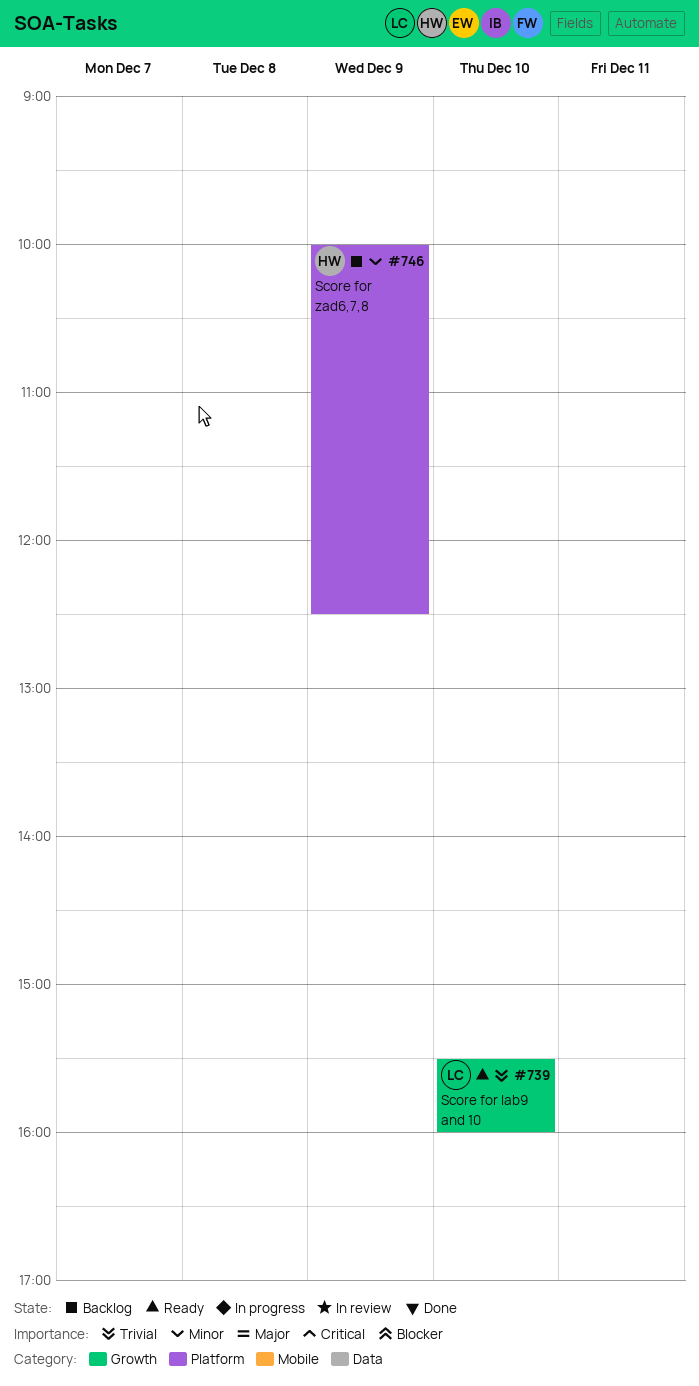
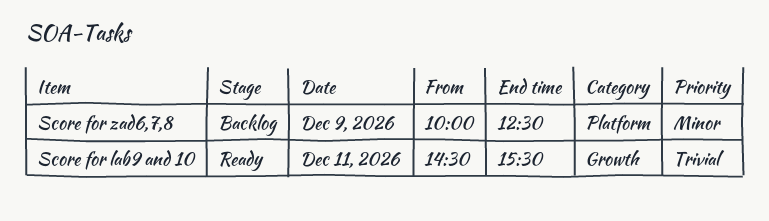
Score for lab9 and 10, day: Dec 10 -> Dec 11
Score for lab9 and 10, begins: 15:30 -> 14:30
Score for lab9 and 10, ends: 16:00 -> 15:30

